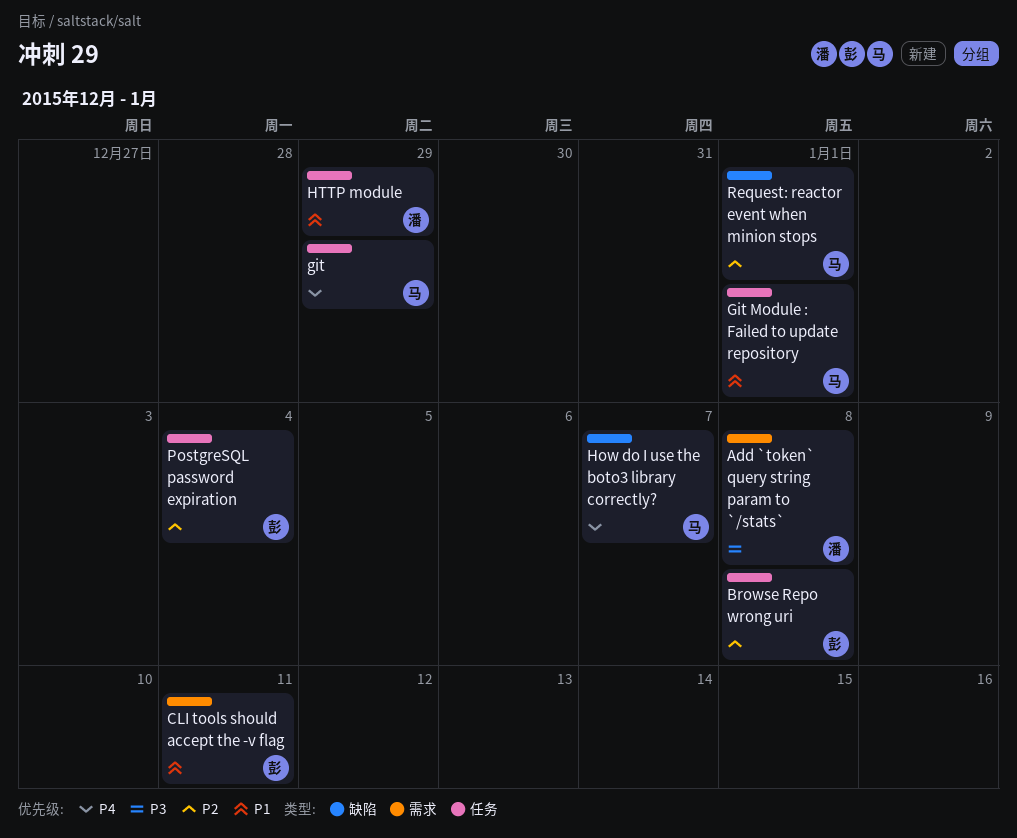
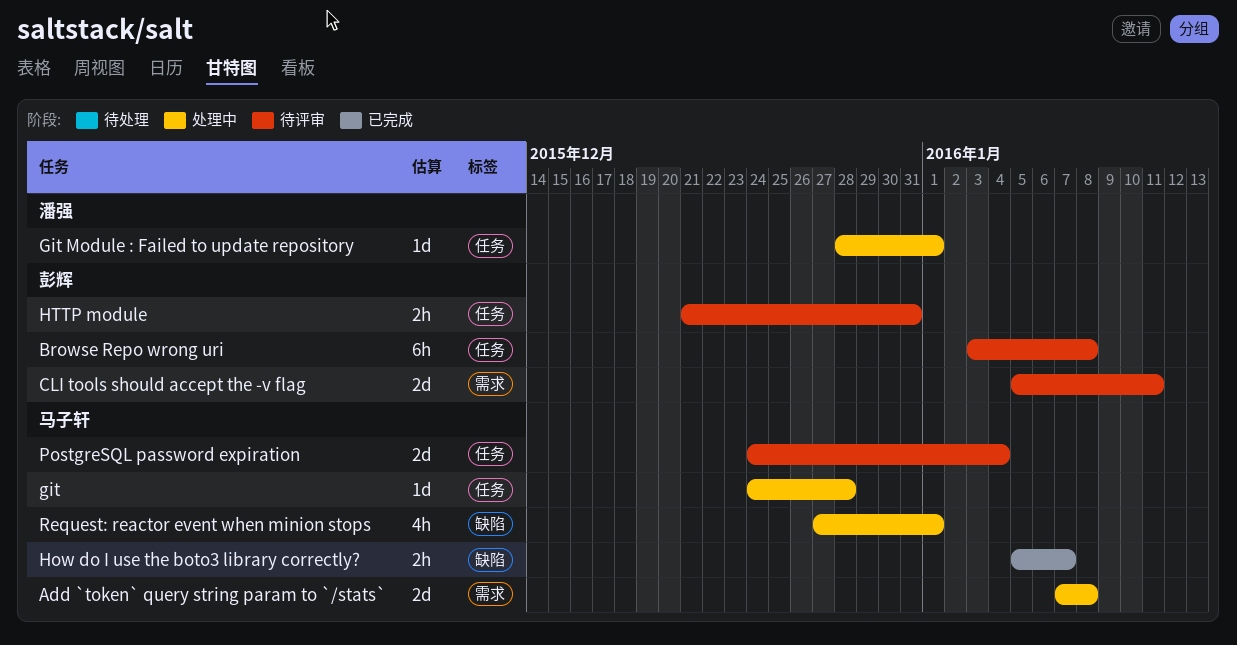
Add `token` query string param to `/stats`, owner: 潘强 -> 马子轩
git, due: Dec 29 -> Dec 28
Git Module : Failed to update repository, owner: 马子轩 -> 潘强
HTTP module, owner: 潘强 -> 彭辉
HTTP module, due: Dec 29 -> Dec 31
PostgreSQL password expiration, owner: 彭辉 -> 马子轩

